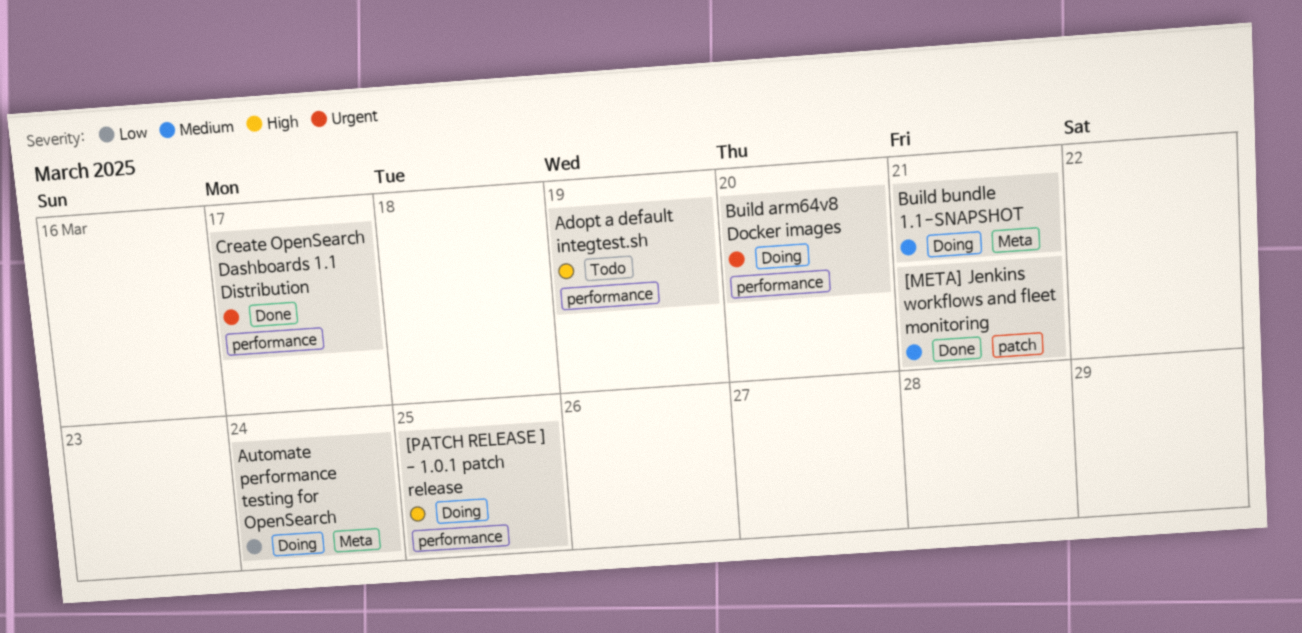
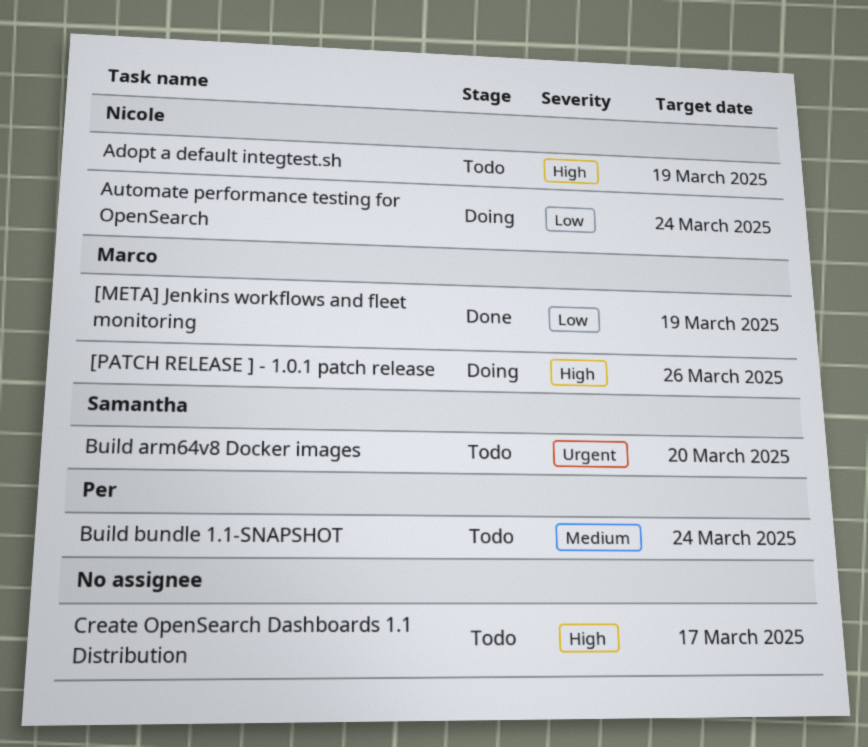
[META] Jenkins workflows and fleet monitoring, priority: Medium -> Low
[META] Jenkins workflows and fleet monitoring, due: Mar 21 -> Mar 19
[PATCH RELEASE ] - 1.0.1 patch release, due: Mar 25 -> Mar 26
Build arm64v8 Docker images, status: Doing -> Todo
Build bundle 1.1-SNAPSHOT, status: Doing -> Todo
Build bundle 1.1-SNAPSHOT, due: Mar 21 -> Mar 24
Create OpenSearch Dashboards 1.1 Distribution, status: Done -> Todo
Create OpenSearch Dashboards 1.1 Distribution, priority: Urgent -> High

